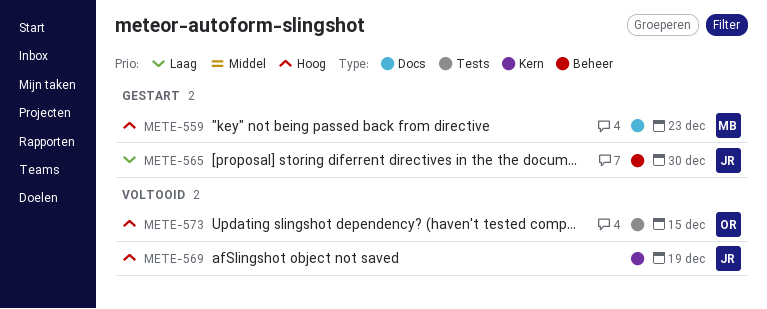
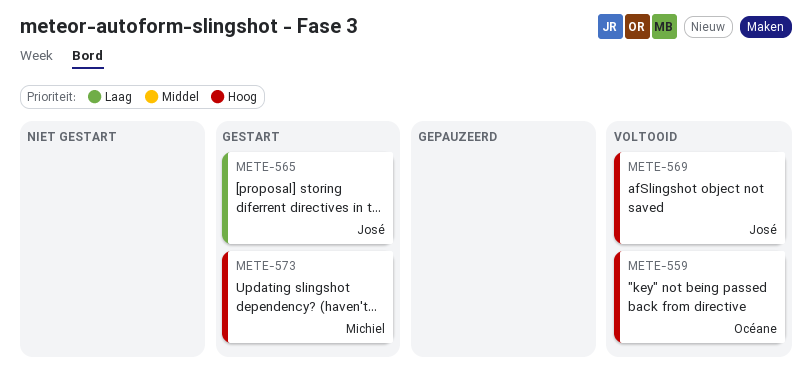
METE-559, status: Gestart -> Voltooid
METE-559, owner: Michiel -> Océane
METE-573, status: Voltooid -> Gestart
METE-573, owner: Océane -> Michiel

